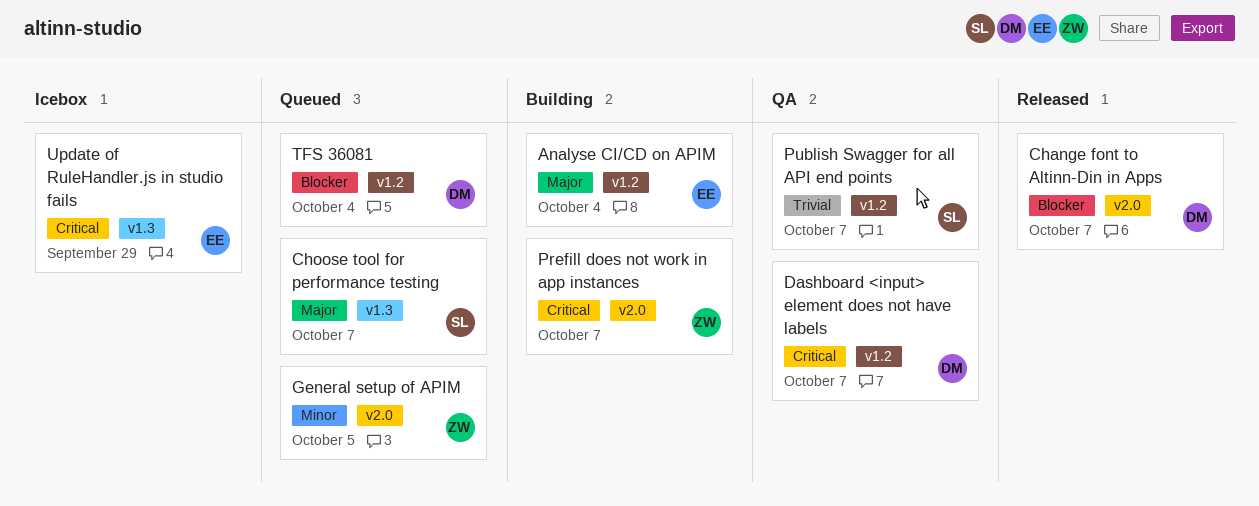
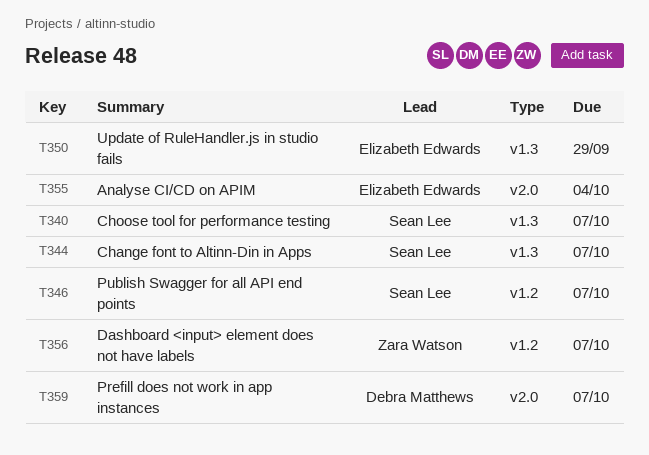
Analyse CI/CD on APIM, label: v1.2 -> v2.0
Change font to Altinn-Din in Apps, owner: Debra Matthews -> Sean Lee
Change font to Altinn-Din in Apps, label: v2.0 -> v1.3
Dashboard <input> element does not have labels, owner: Debra Matthews -> Zara Watson
General setup of APIM: present -> none
Prefill does not work in app instances, owner: Zara Watson -> Debra Matthews
TFS 36081: present -> none

